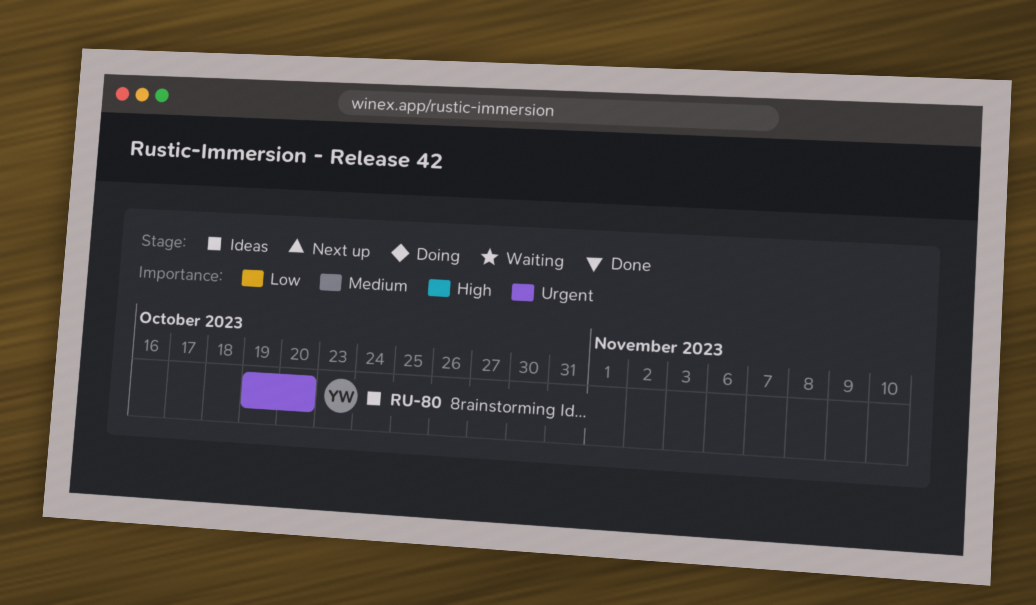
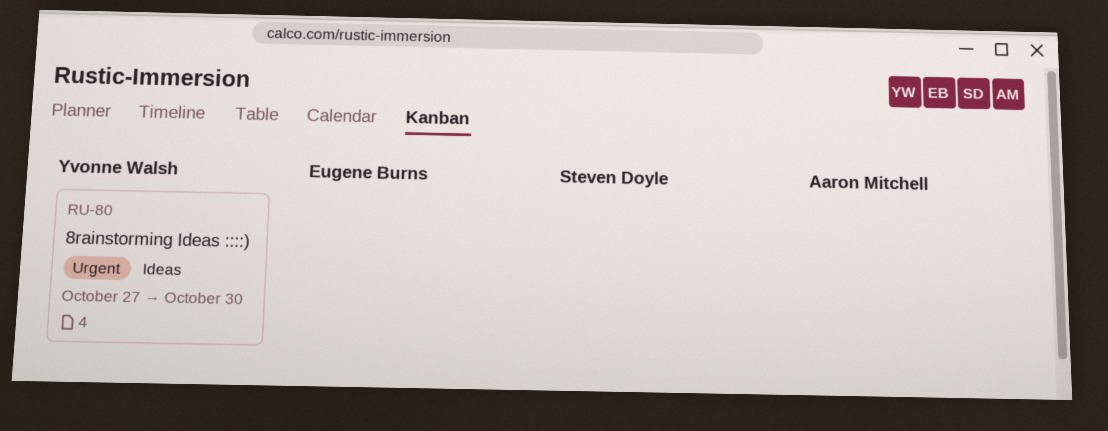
RU-80, start: Oct 19 -> Oct 27
RU-80, due: Oct 20 -> Oct 30

